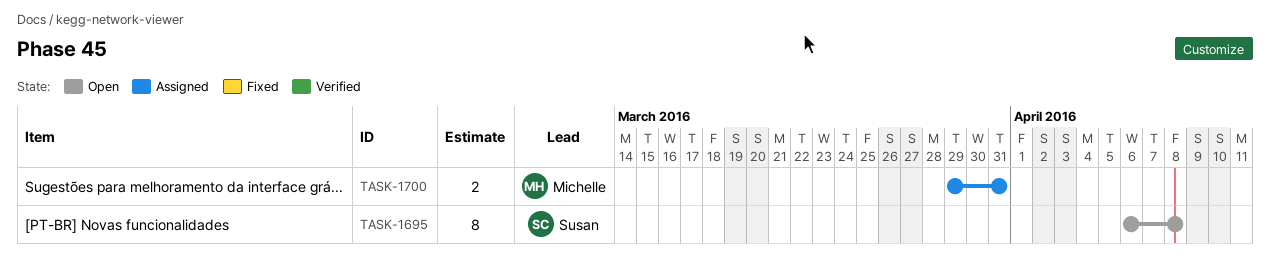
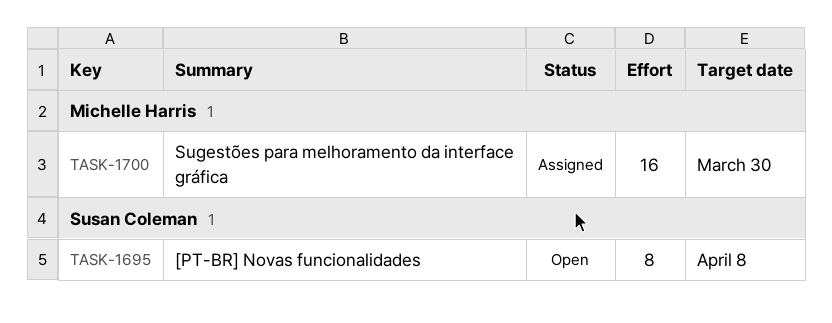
TASK-1700, estimate: 2 -> 16
TASK-1700, due: Mar 31 -> Mar 30

